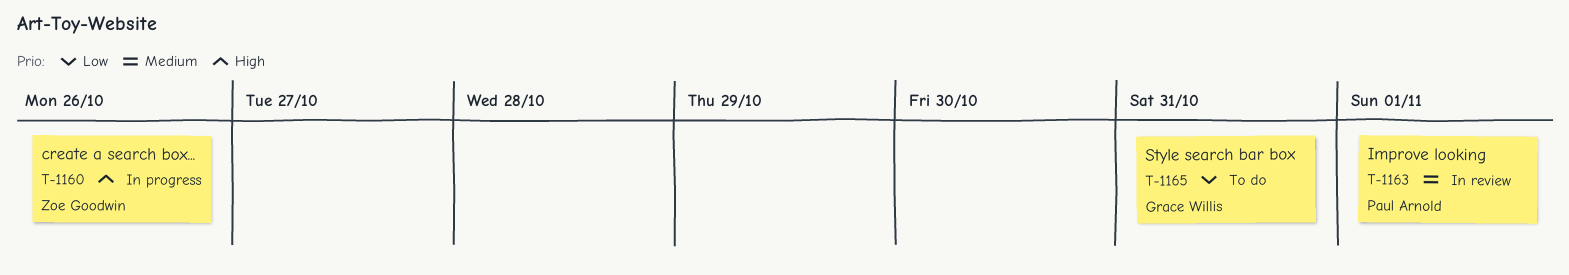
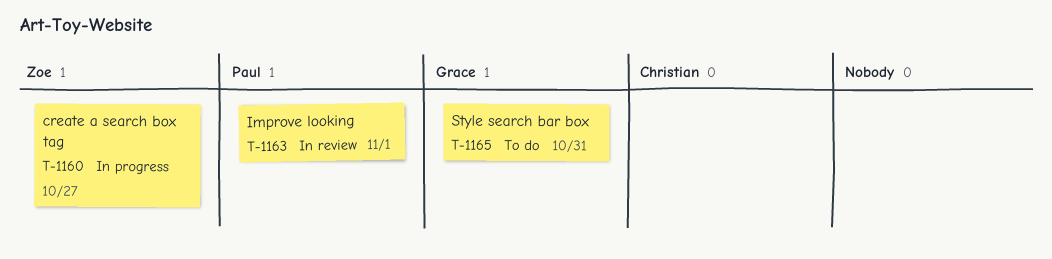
T-1160, due: Oct 26 -> Oct 27

